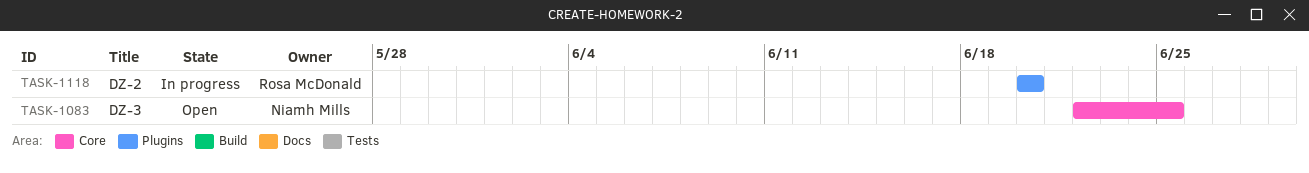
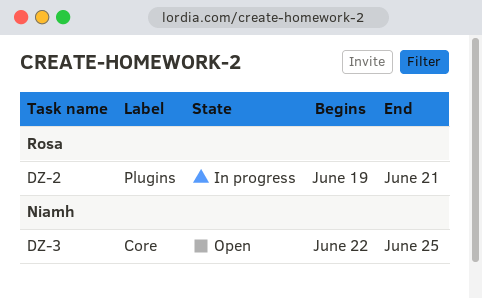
DZ-2, start: Jun 20 -> Jun 19
DZ-2, due: Jun 20 -> Jun 21

